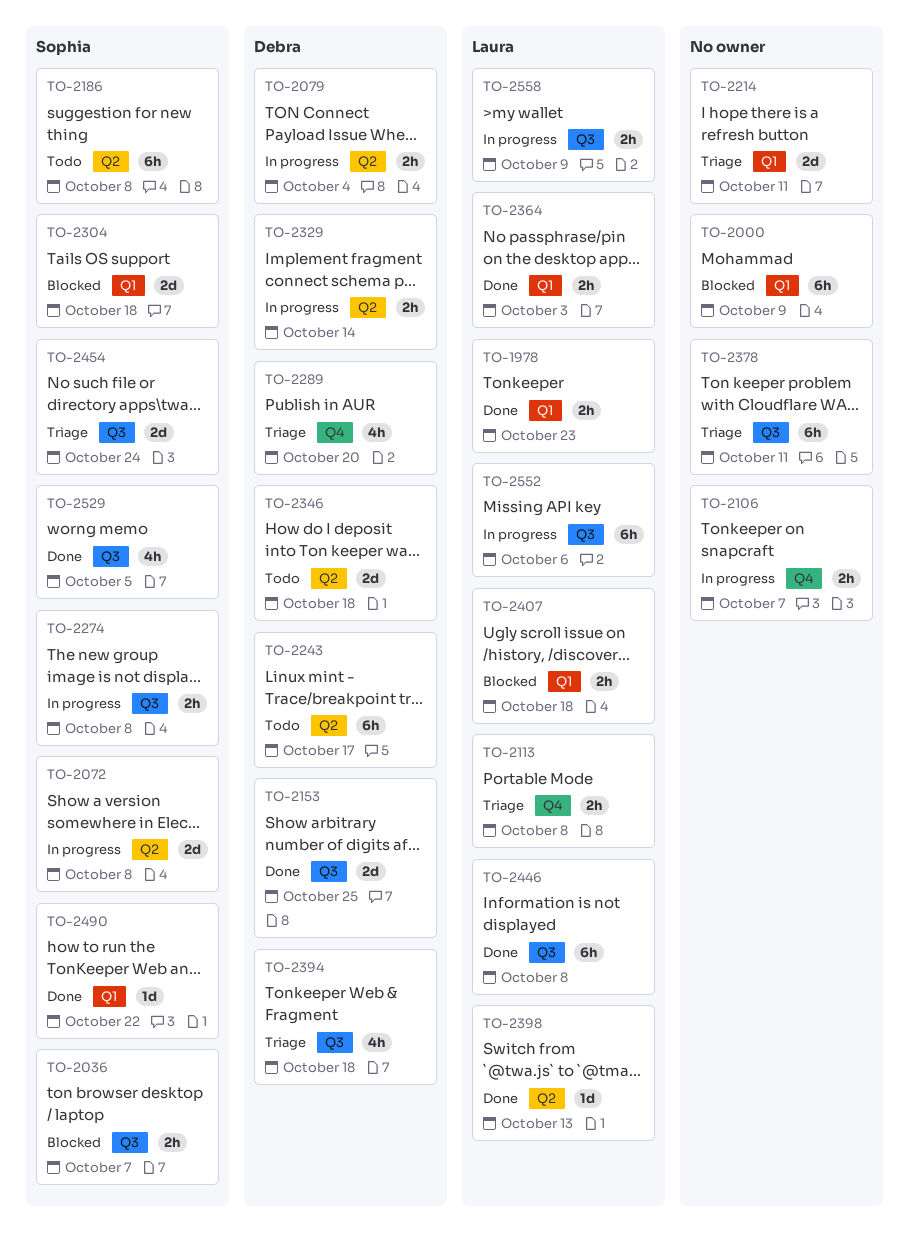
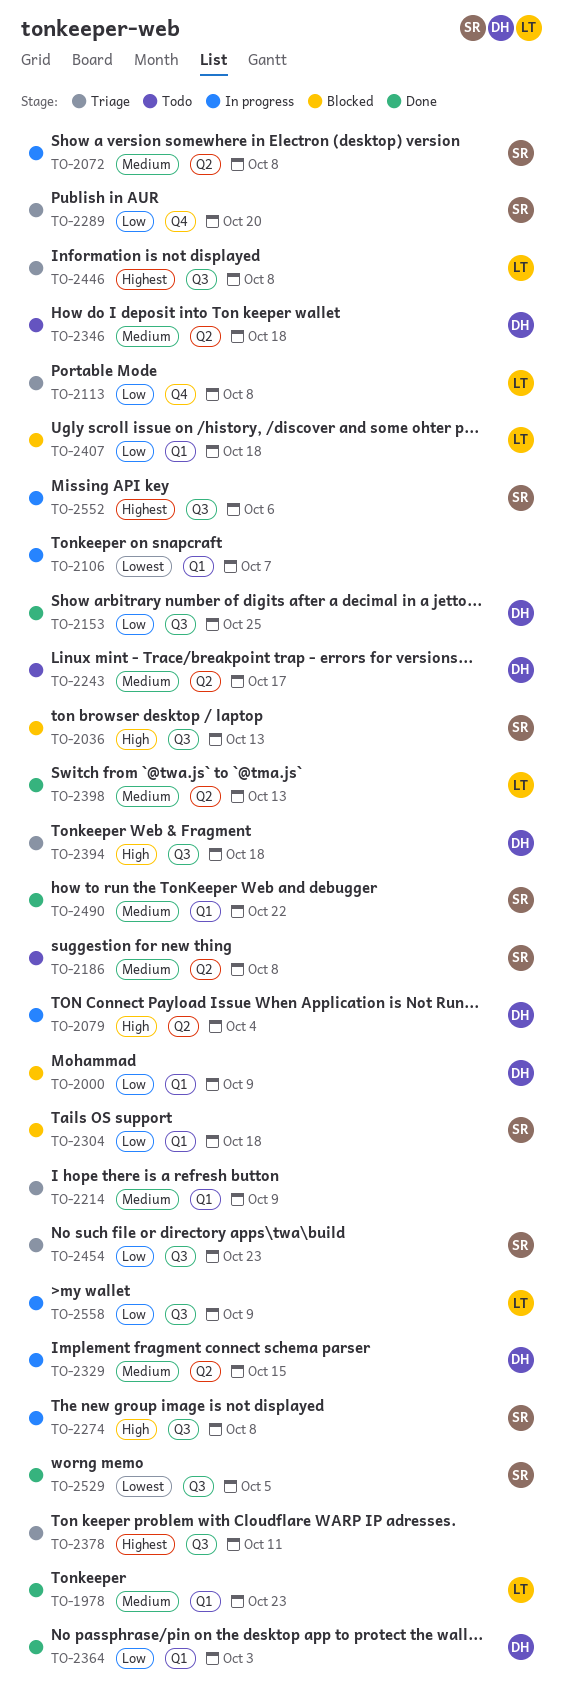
TO-2000, owner: none -> Debra
TO-2036, due: Oct 7 -> Oct 13
TO-2106, label: Q4 -> Q1
TO-2214, due: Oct 11 -> Oct 9
TO-2289, owner: Debra -> Sophia
TO-2329, due: Oct 14 -> Oct 15
TO-2364, owner: Laura -> Debra
TO-2446, status: Done -> Triage
TO-2454, due: Oct 24 -> Oct 23
TO-2552, owner: Laura -> Sophia

